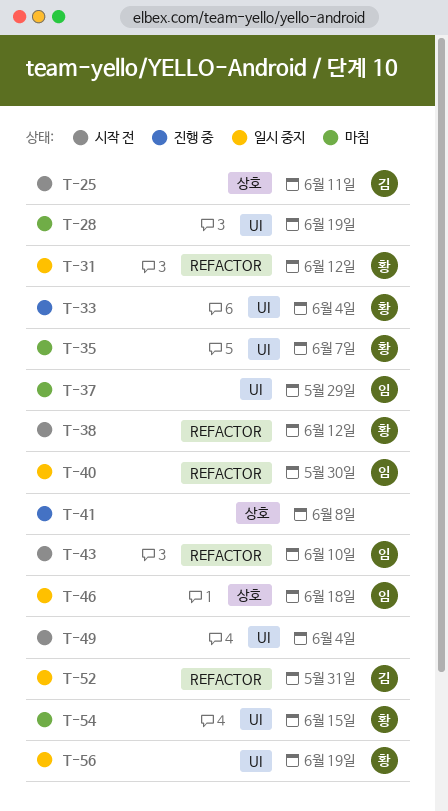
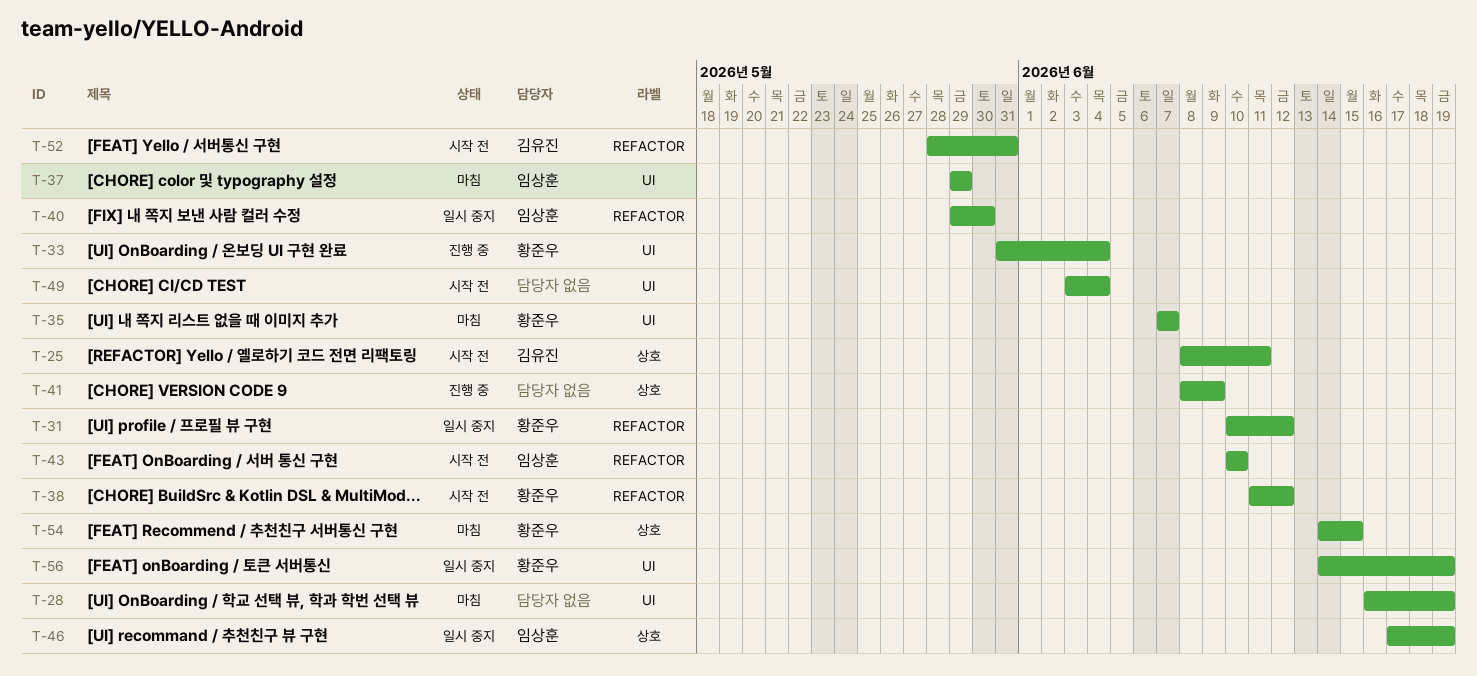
T-41, due: Jun 8 -> Jun 9
T-46, due: Jun 18 -> Jun 19
T-52, status: 일시 중지 -> 시작 전
T-54, label: UI -> 상호

